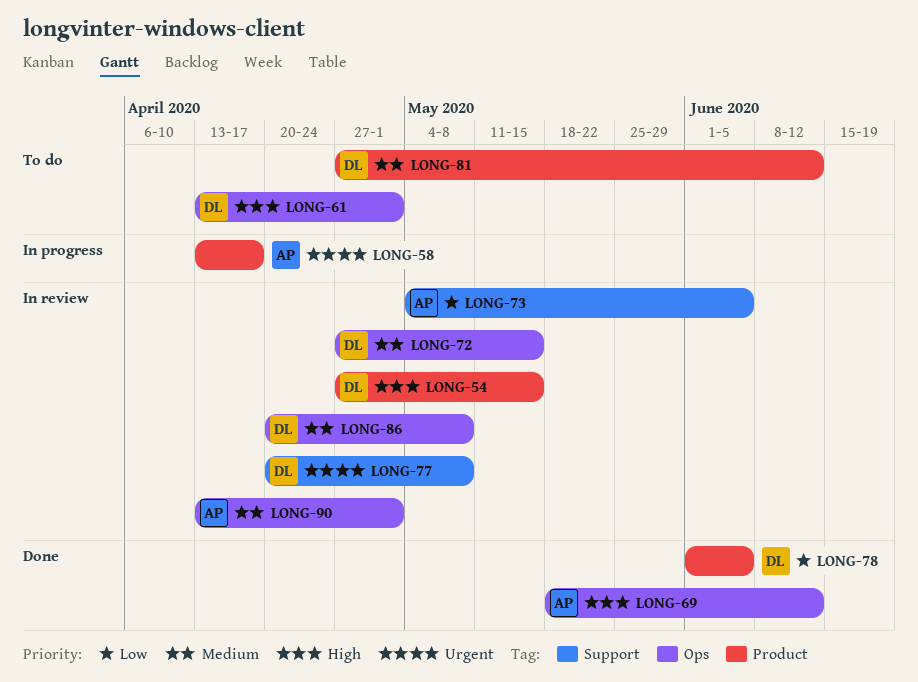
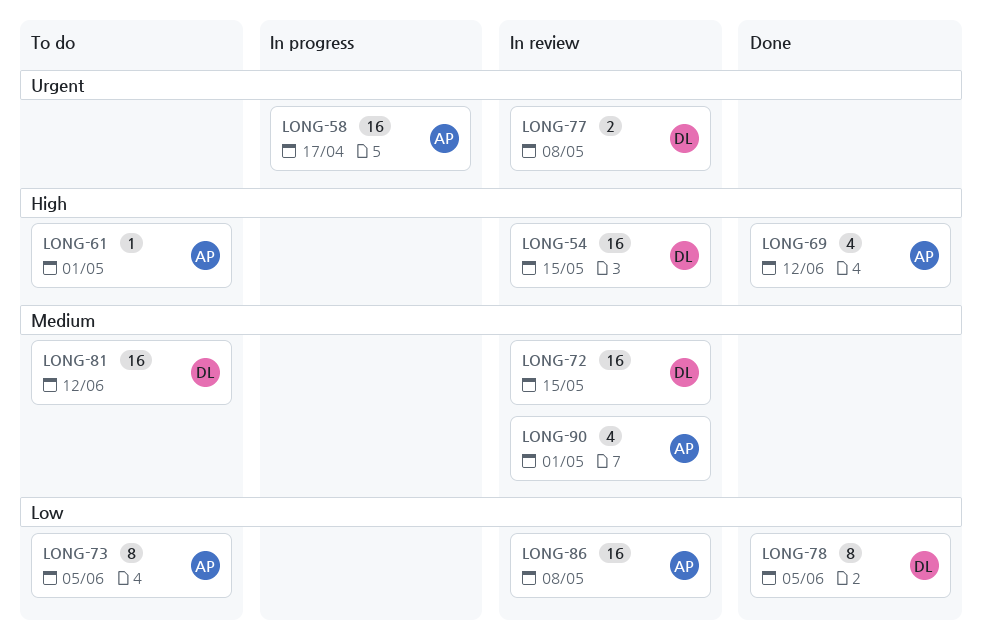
LONG-61, owner: DL -> AP
LONG-73, status: In review -> To do
LONG-86, owner: DL -> AP
LONG-86, priority: Medium -> Low

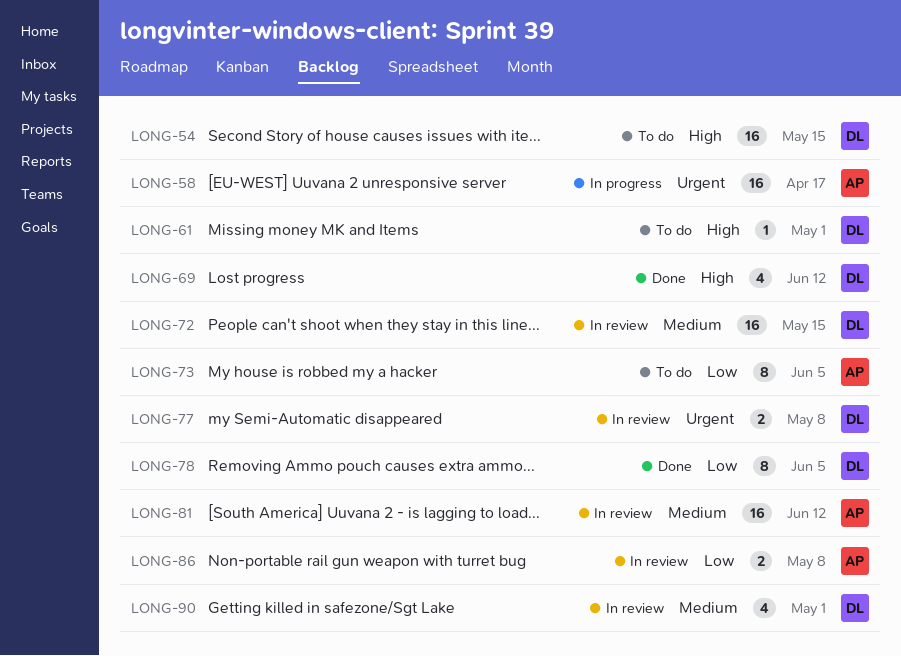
LONG-54, status: In review -> To do
LONG-61, owner: AP -> DL
LONG-69, owner: AP -> DL
LONG-81, status: To do -> In review
LONG-81, owner: DL -> AP
LONG-86, estimate: 16 -> 2
LONG-90, owner: AP -> DL

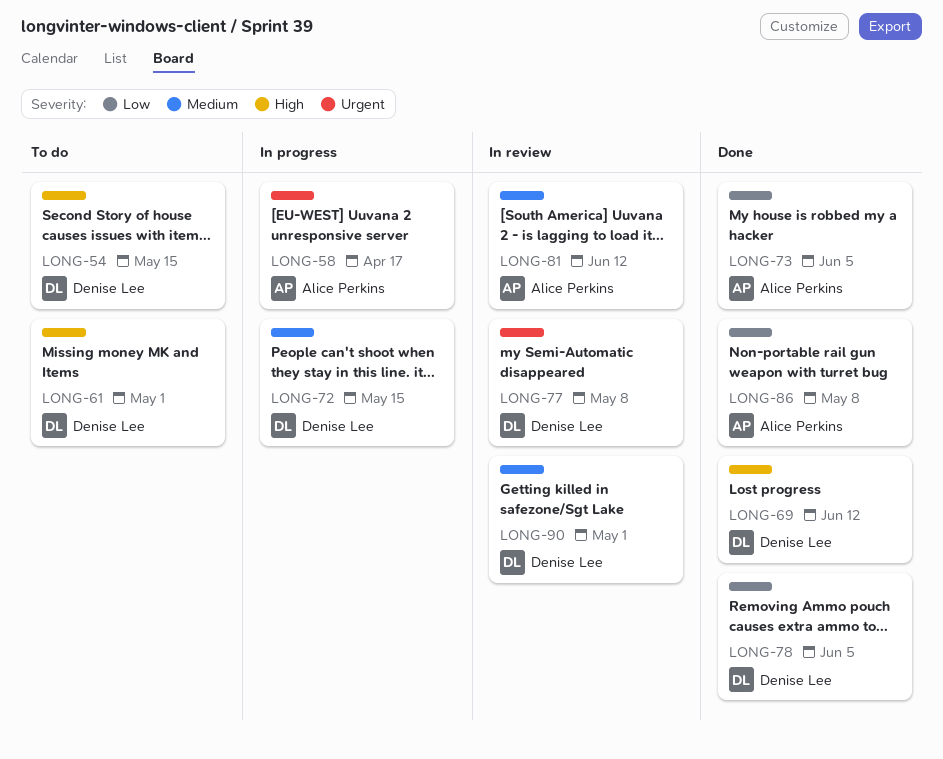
LONG-72, status: In review -> In progress
LONG-73, status: To do -> Done
LONG-86, status: In review -> Done

